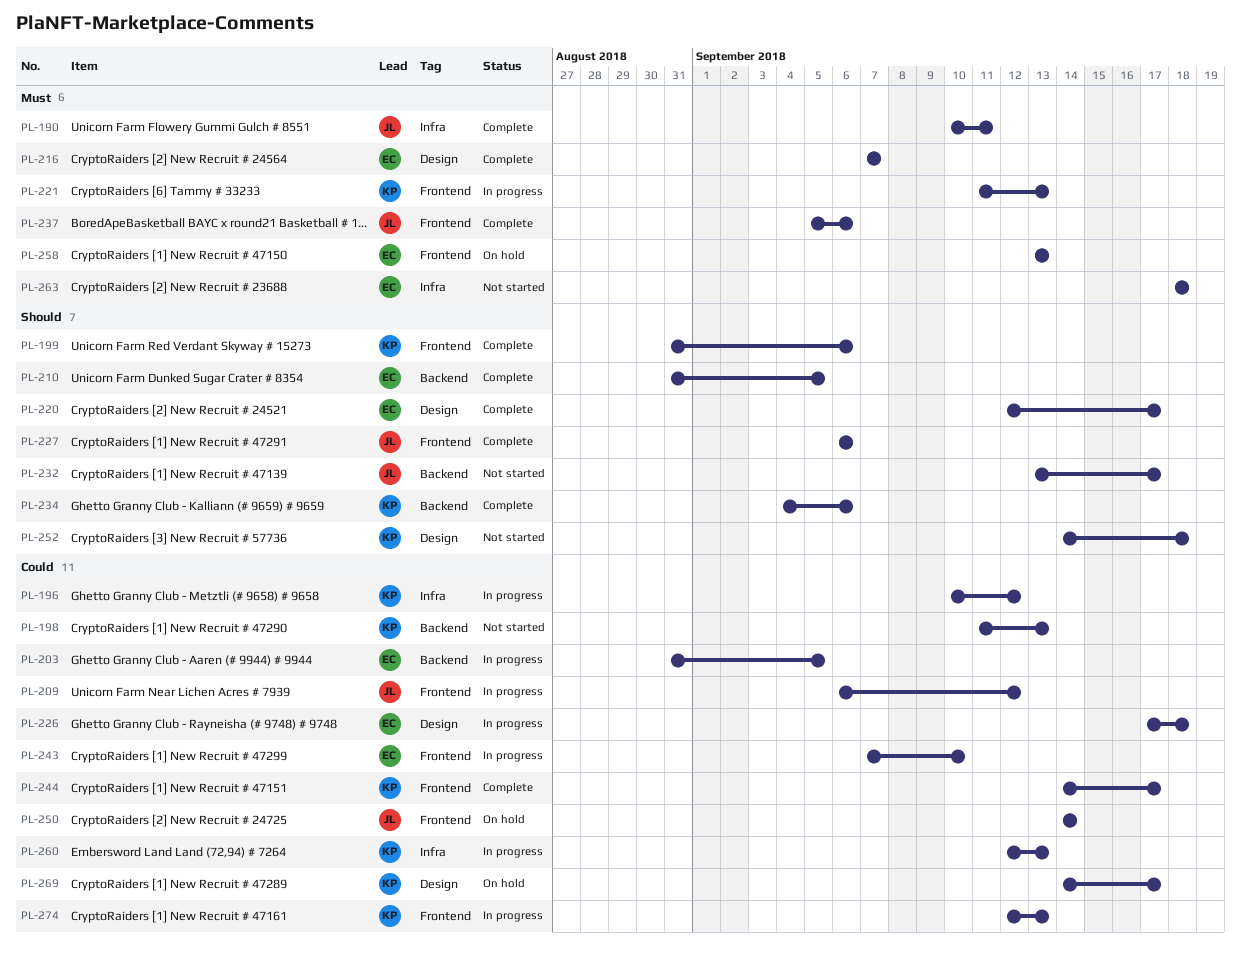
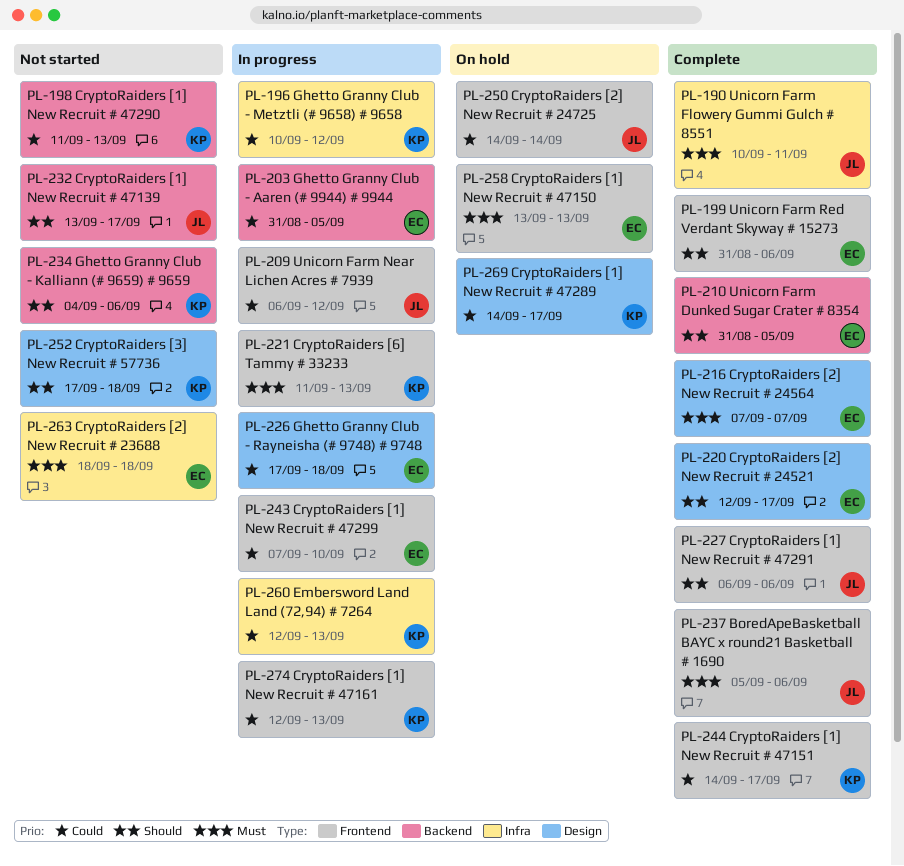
PL-199, owner: KP -> EC
PL-234, status: Complete -> Not started
PL-252, start: Sep 14 -> Sep 17

